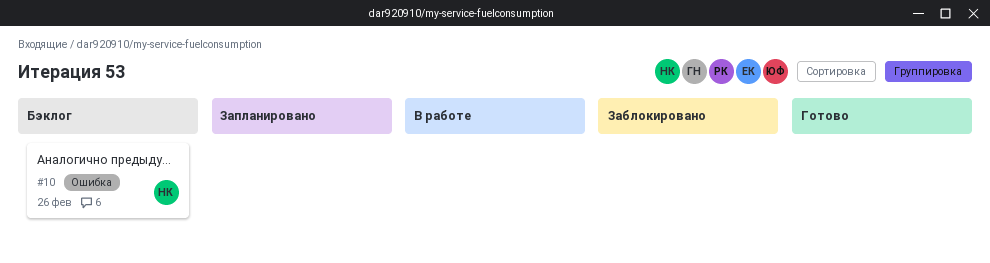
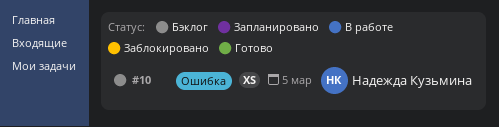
#10, due: Feb 26 -> Mar 5

